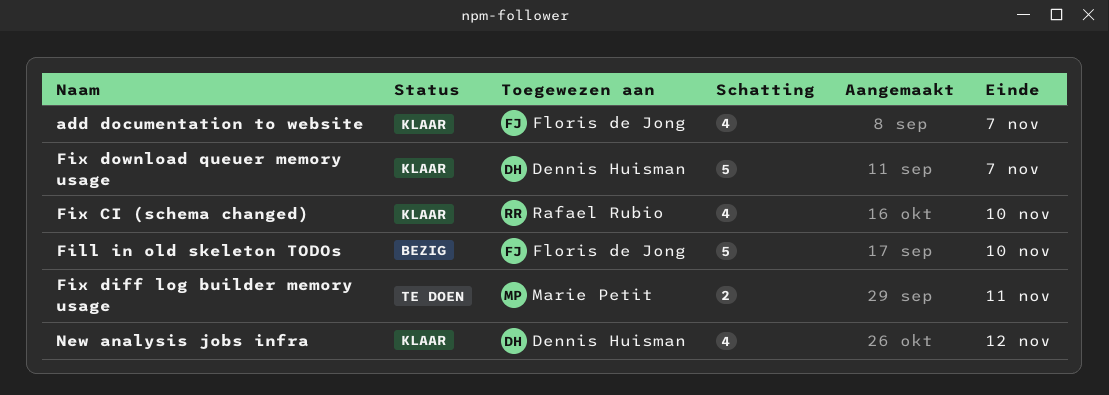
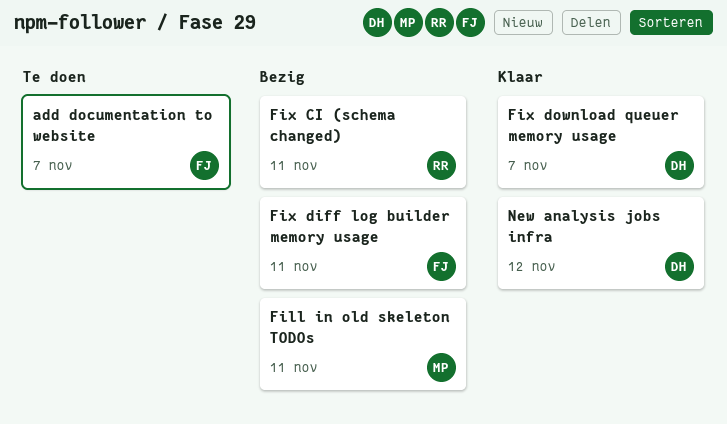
add documentation to website, status: Klaar -> Te doen
Fill in old skeleton TODOs, owner: Floris de Jong -> Marie Petit
Fill in old skeleton TODOs, due: Nov 10 -> Nov 11
Fix CI (schema changed), status: Klaar -> Bezig
Fix CI (schema changed), due: Nov 10 -> Nov 11
Fix diff log builder memory usage, status: Te doen -> Bezig
Fix diff log builder memory usage, owner: Marie Petit -> Floris de Jong

